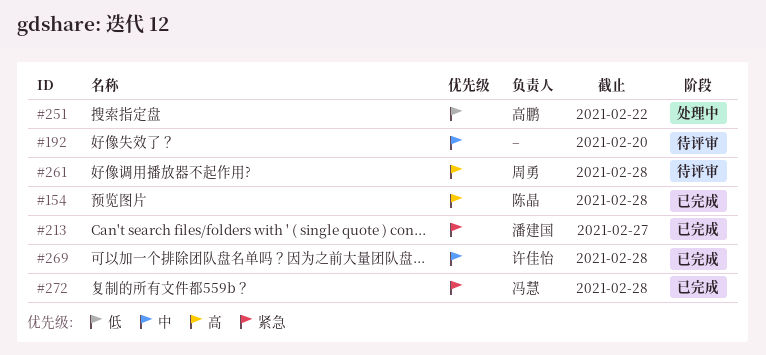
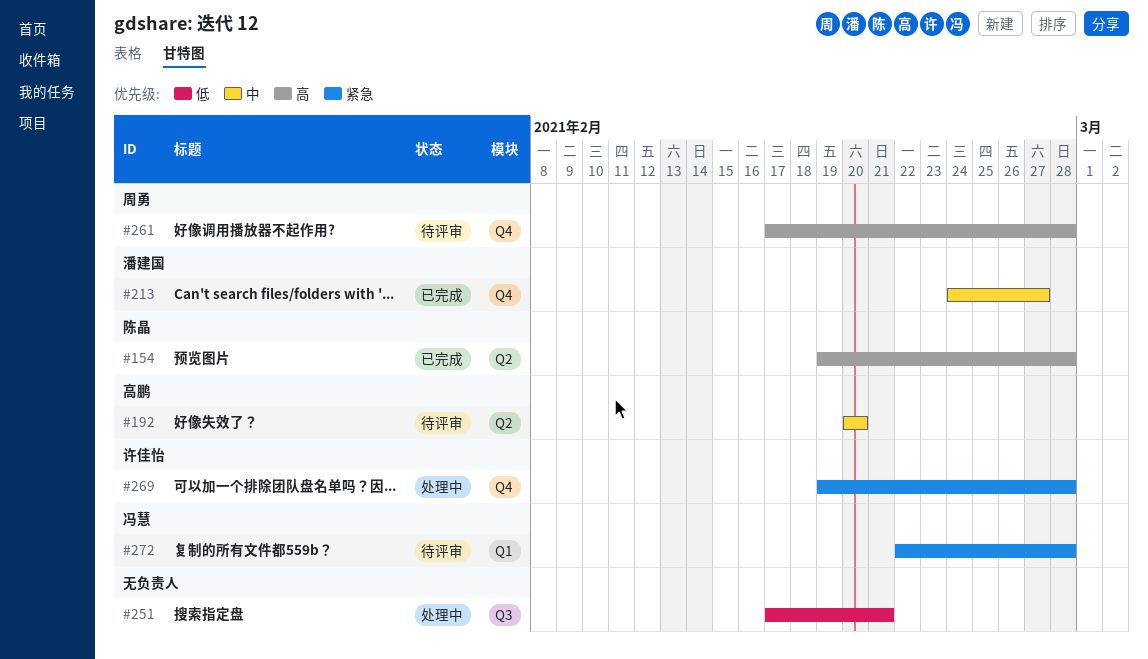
#192, owner: none -> 高鹏
#213, priority: 紧急 -> 中
#251, owner: 高鹏 -> none
#251, due: Feb 22 -> Feb 21
#269, status: 已完成 -> 处理中
#269, priority: 中 -> 紧急
#272, status: 已完成 -> 待评审

